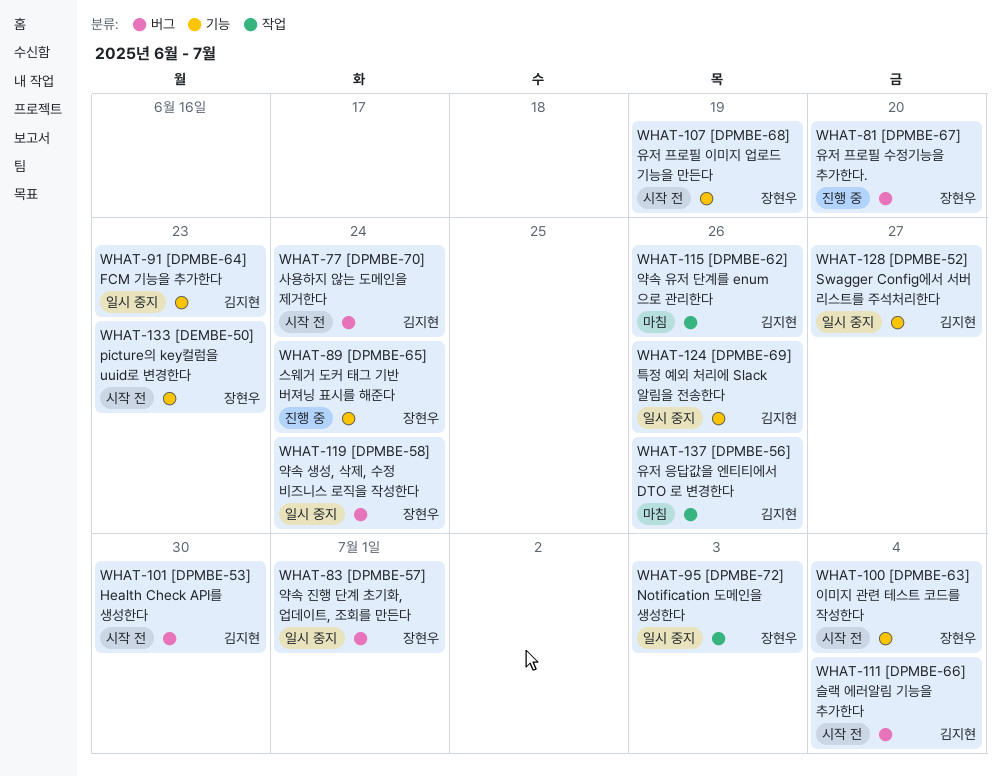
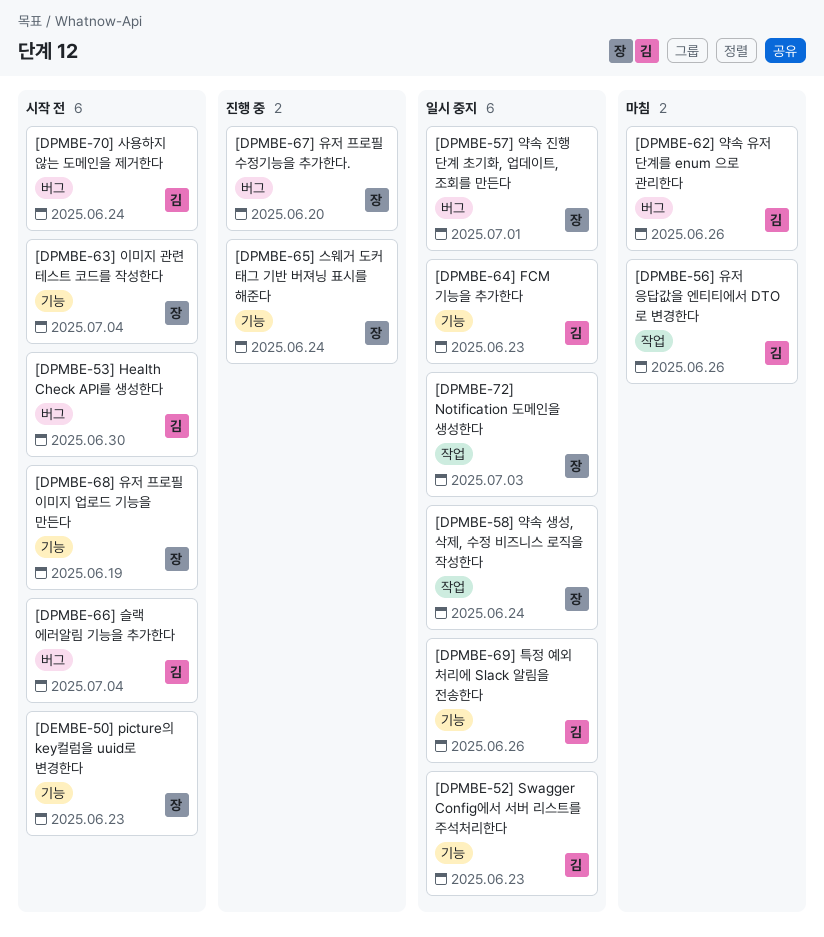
[DPMBE-52] Swagger Config에서 서버 리스트를 주석처리한다, due: Jun 27 -> Jun 23
[DPMBE-58] 약속 생성, 삭제, 수정 비즈니스 로직을 작성한다, label: 버그 -> 작업
[DPMBE-62] 약속 유저 단계를 enum 으로 관리한다, label: 작업 -> 버그

